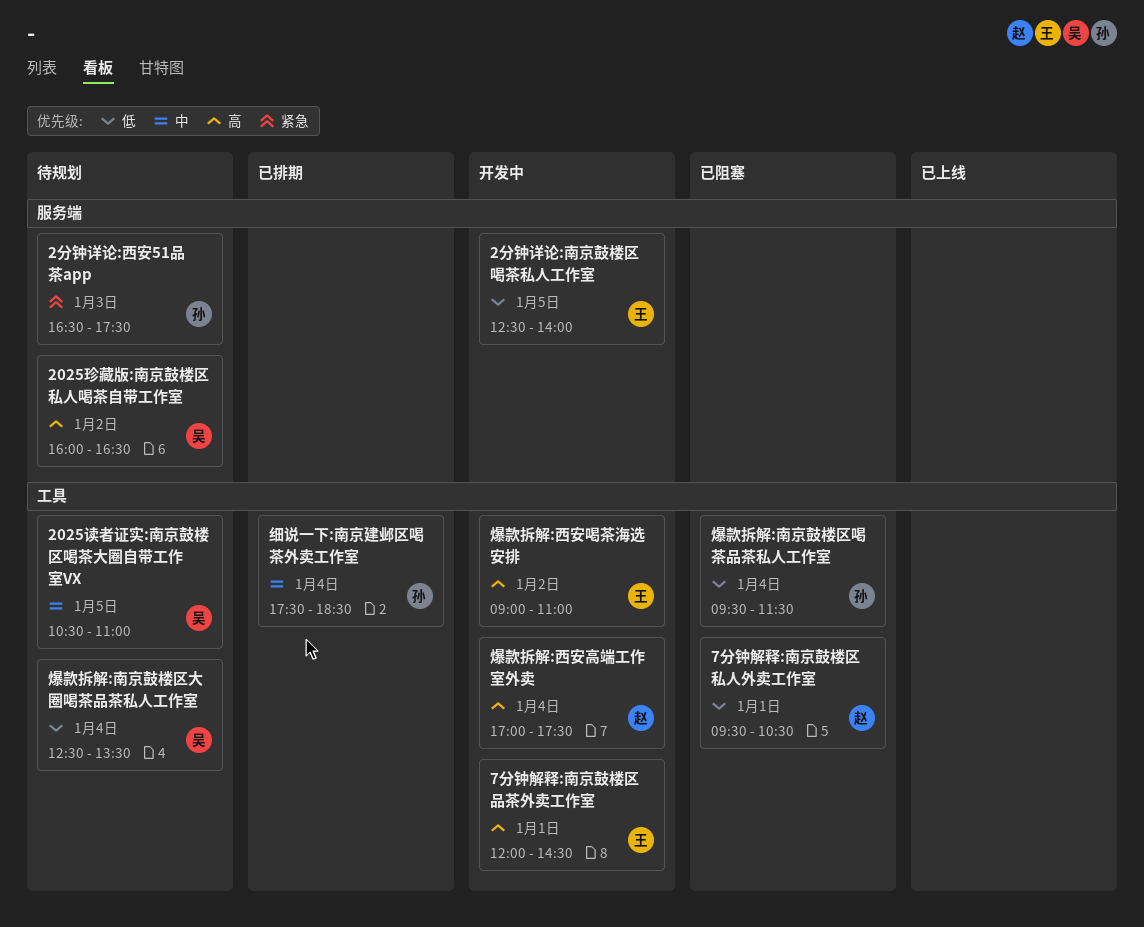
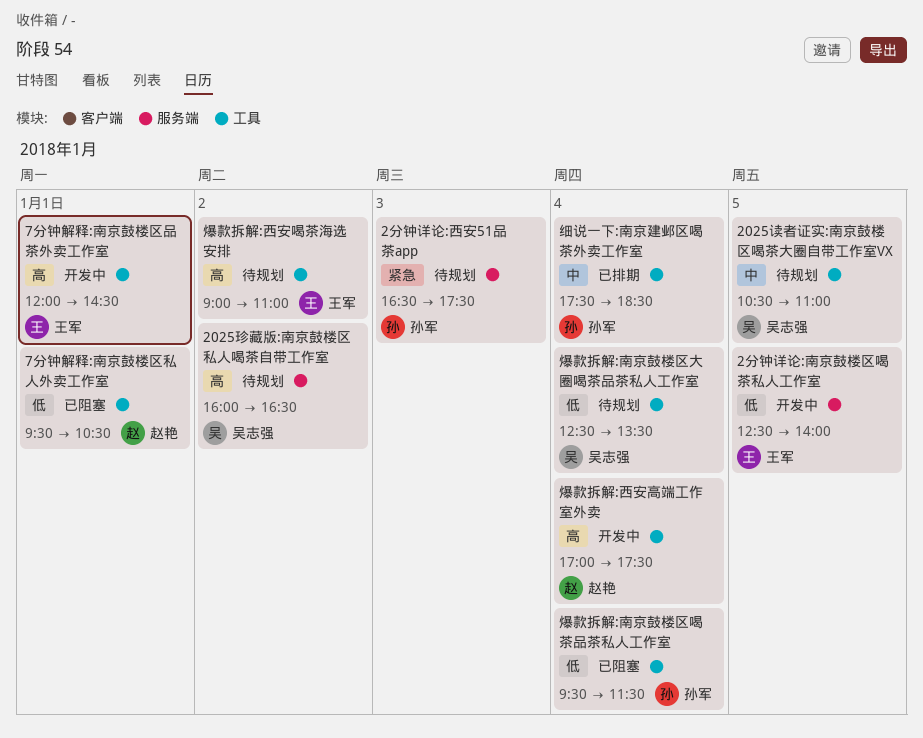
爆款拆解:西安喝茶海选安排, status: 开发中 -> 待规划

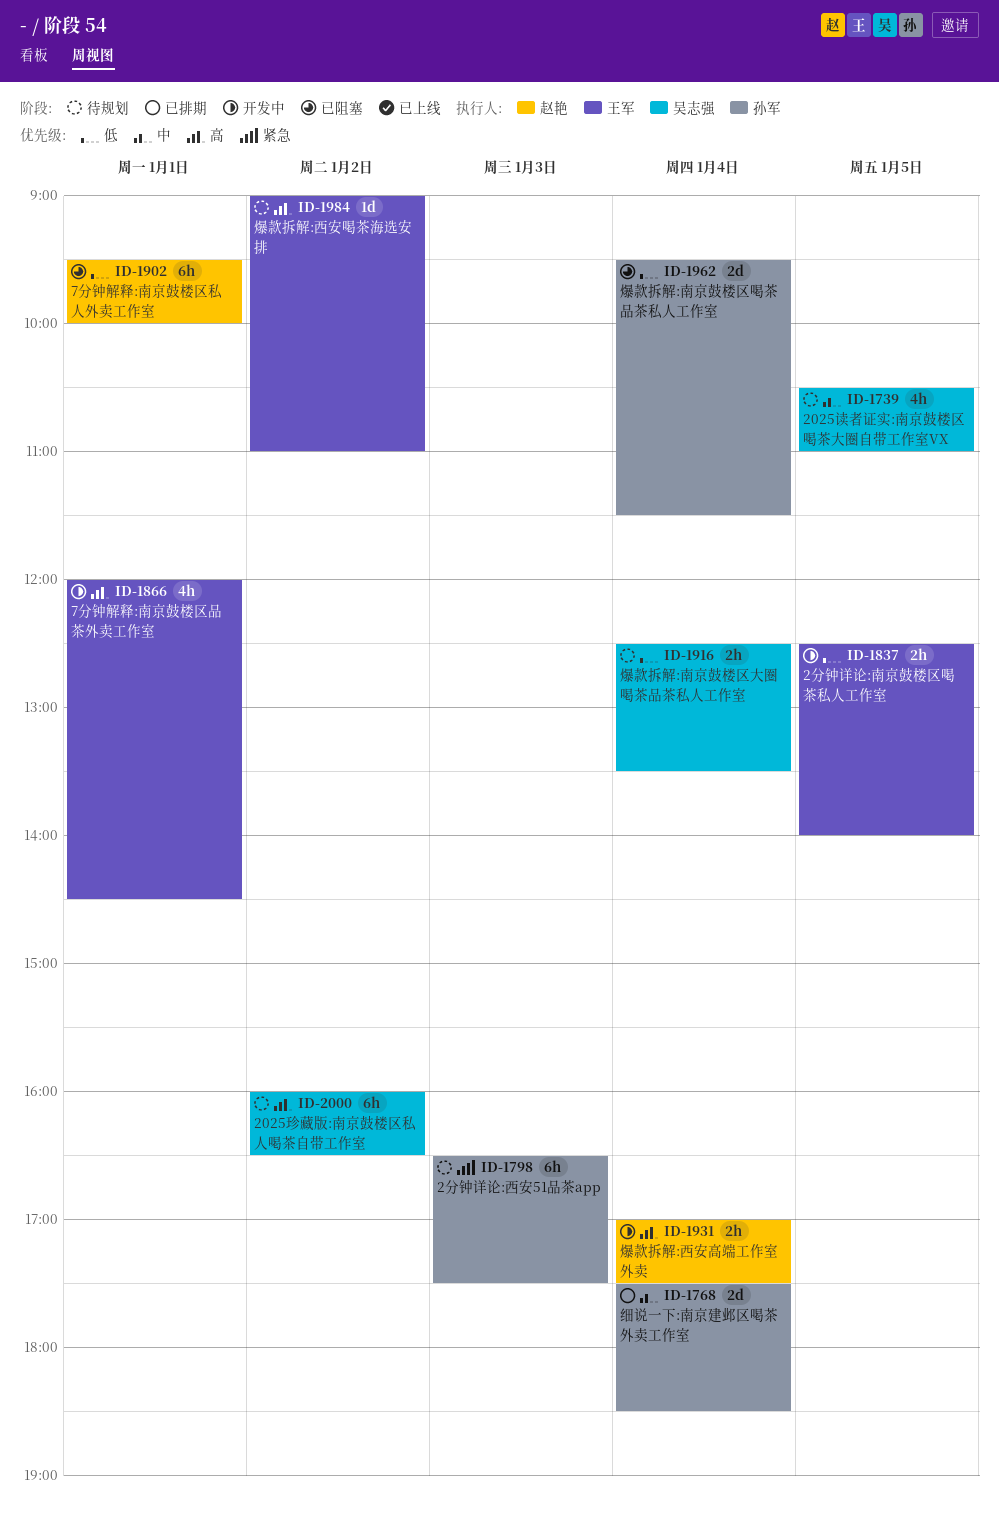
7分钟解释:南京鼓楼区私人外卖工作室, ends: 10:30 -> 10:00

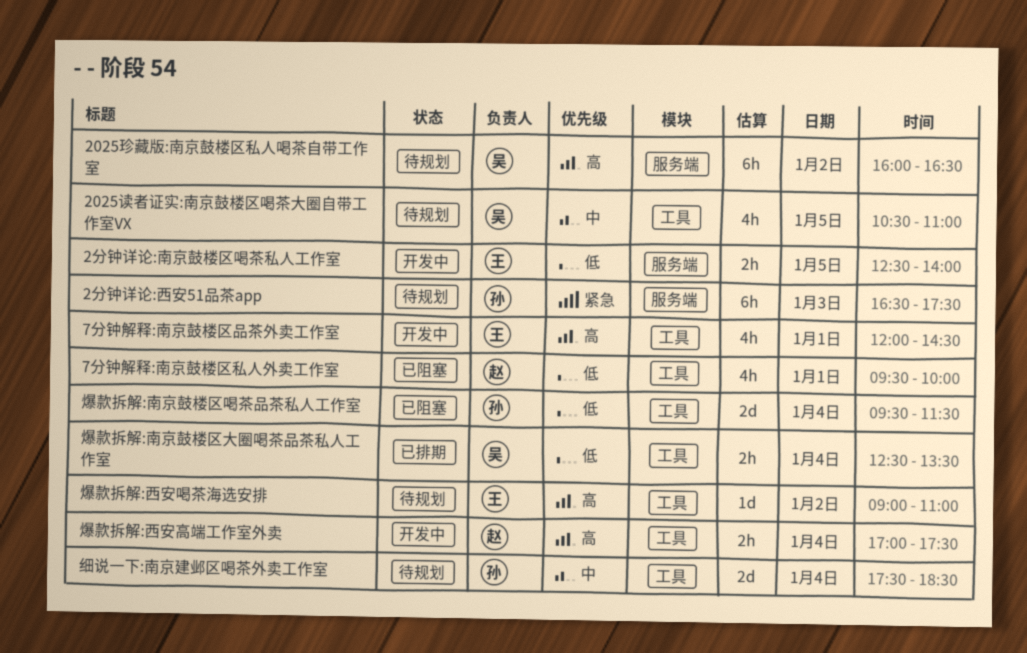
7分钟解释:南京鼓楼区私人外卖工作室, estimate: 6h -> 4h
爆款拆解:南京鼓楼区大圈喝茶品茶私人工作室, status: 待规划 -> 已排期
细说一下:南京建邺区喝茶外卖工作室, status: 已排期 -> 待规划

